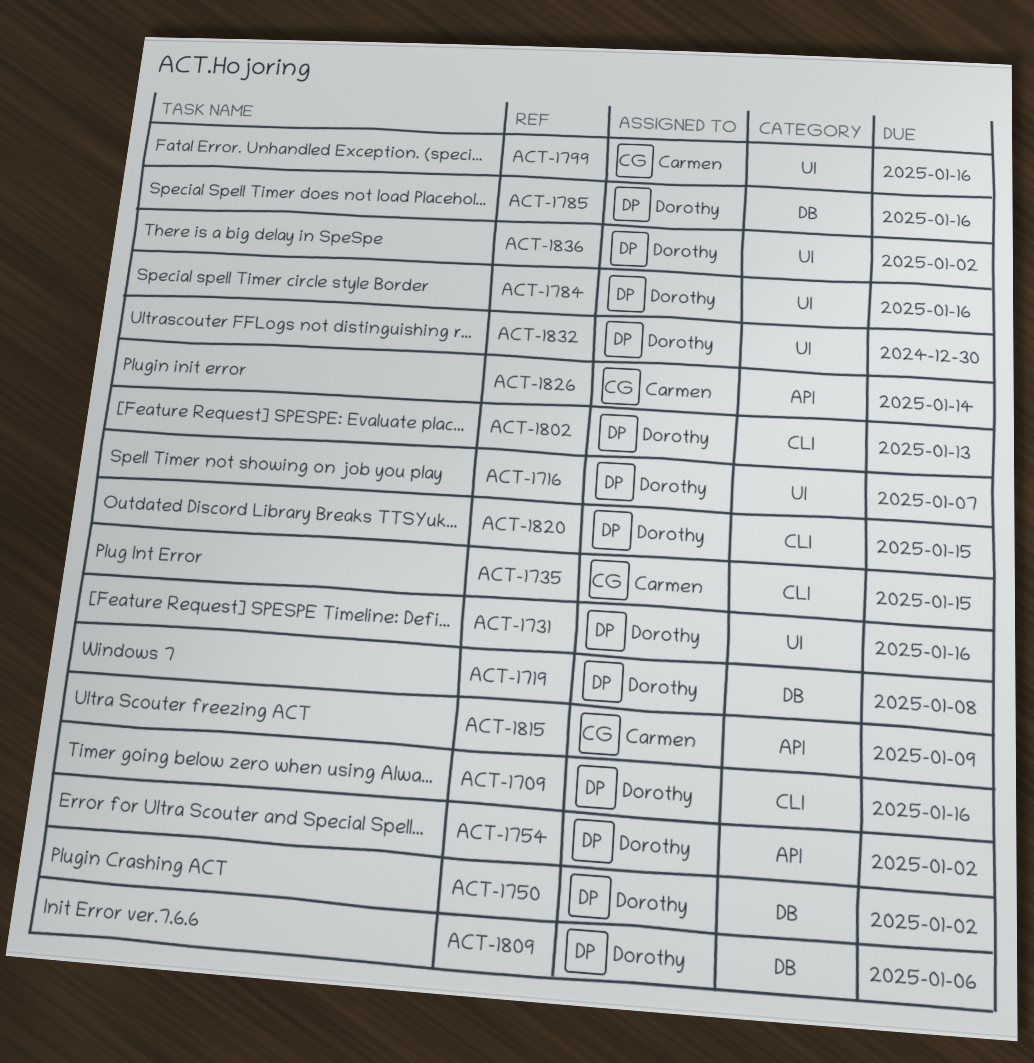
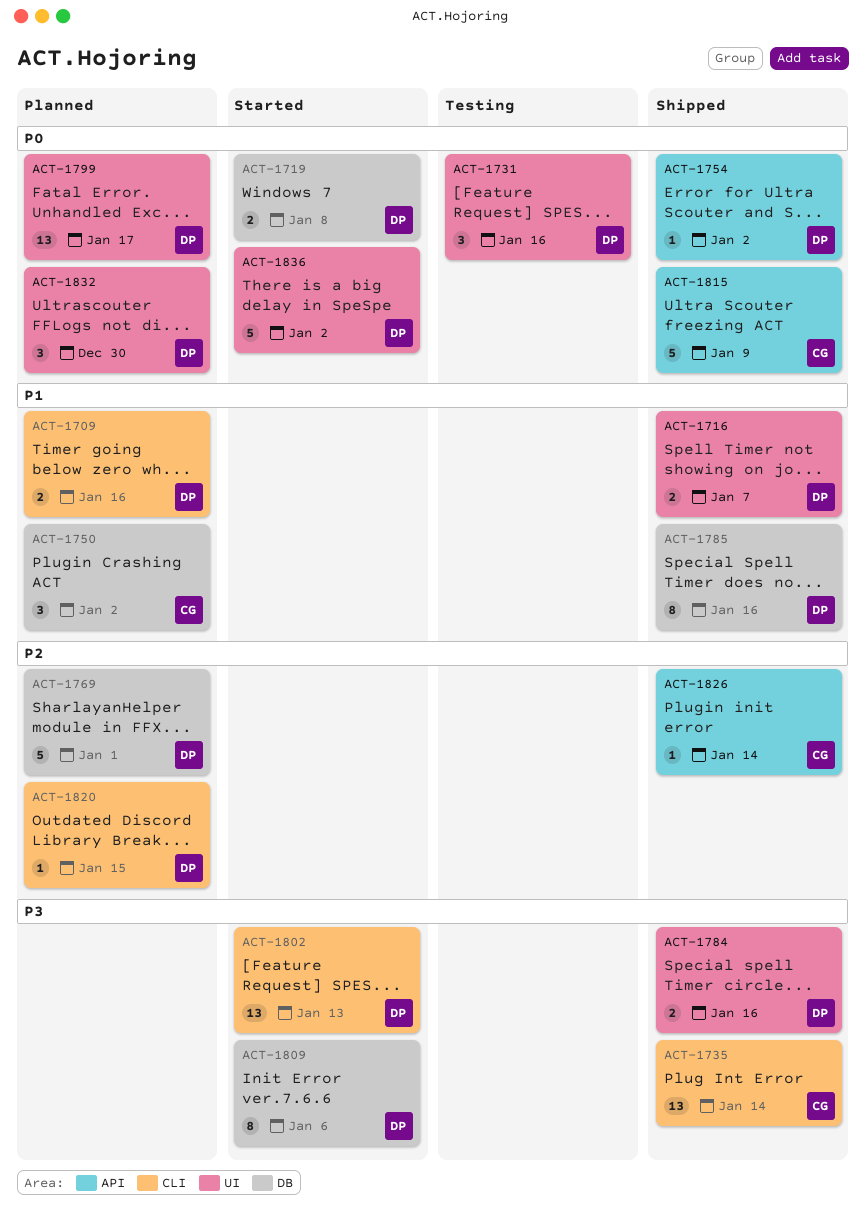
ACT-1735, due: Jan 15 -> Jan 14
ACT-1750, owner: Dorothy -> Carmen
ACT-1769: none -> present
ACT-1799, owner: Carmen -> Dorothy
ACT-1799, due: Jan 16 -> Jan 17

